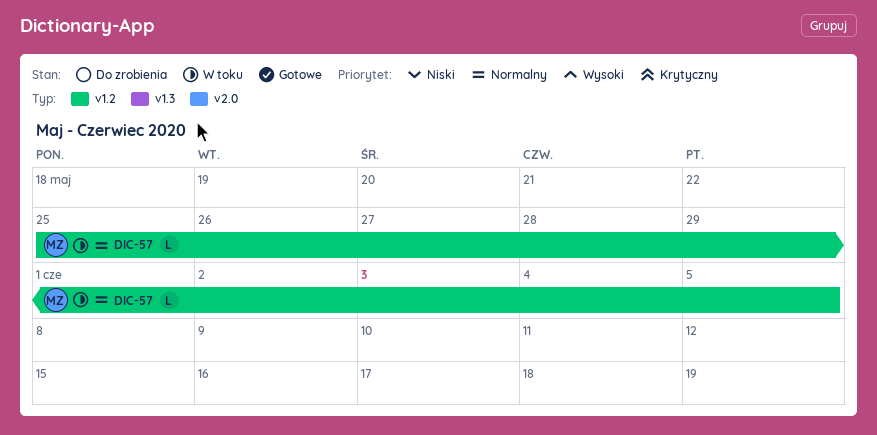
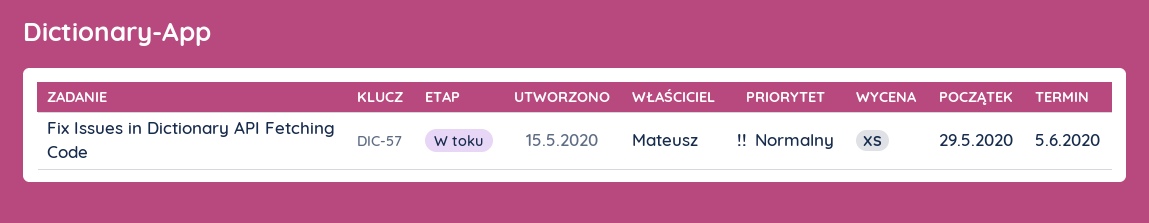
DIC-57, estimate: L -> XS
DIC-57, start: May 25 -> May 29

